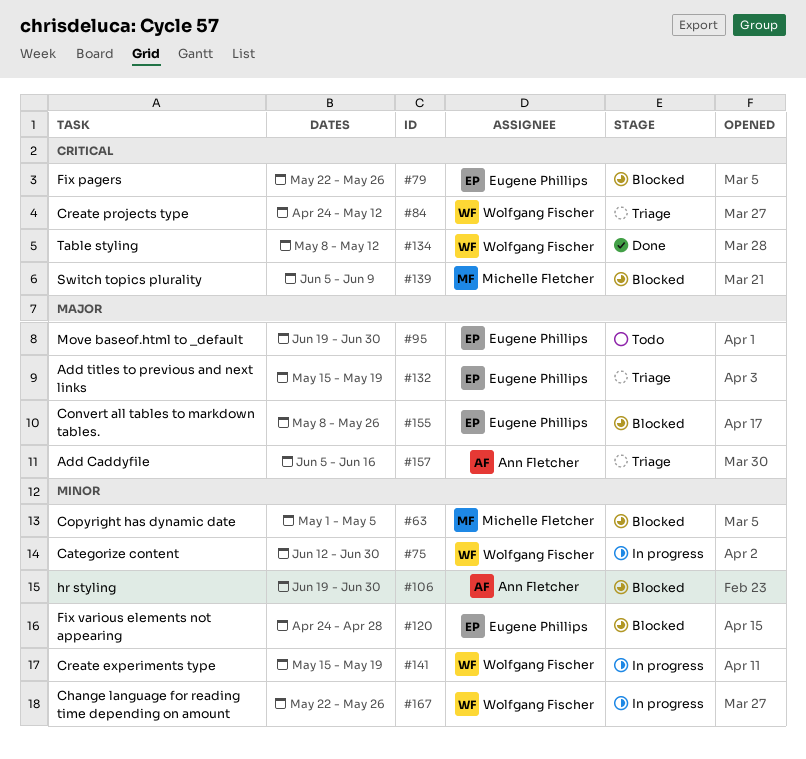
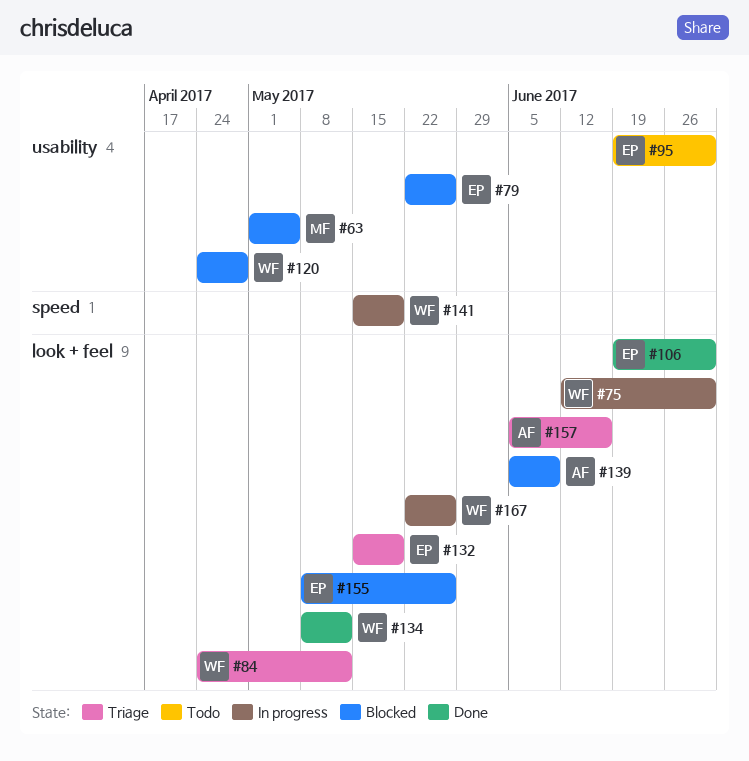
#106, status: Blocked -> Done
#106, owner: Ann Fletcher -> Eugene Phillips
#120, owner: Eugene Phillips -> Wolfgang Fischer
#139, owner: Michelle Fletcher -> Ann Fletcher

